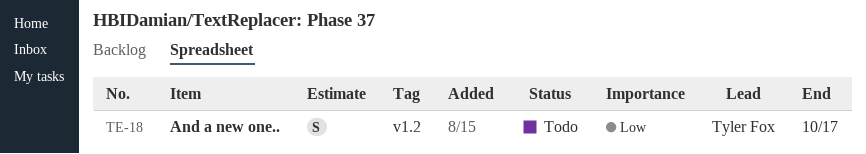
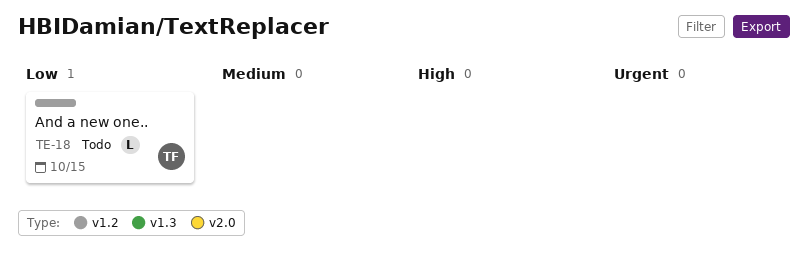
TE-18, estimate: S -> L
TE-18, due: Oct 17 -> Oct 15

